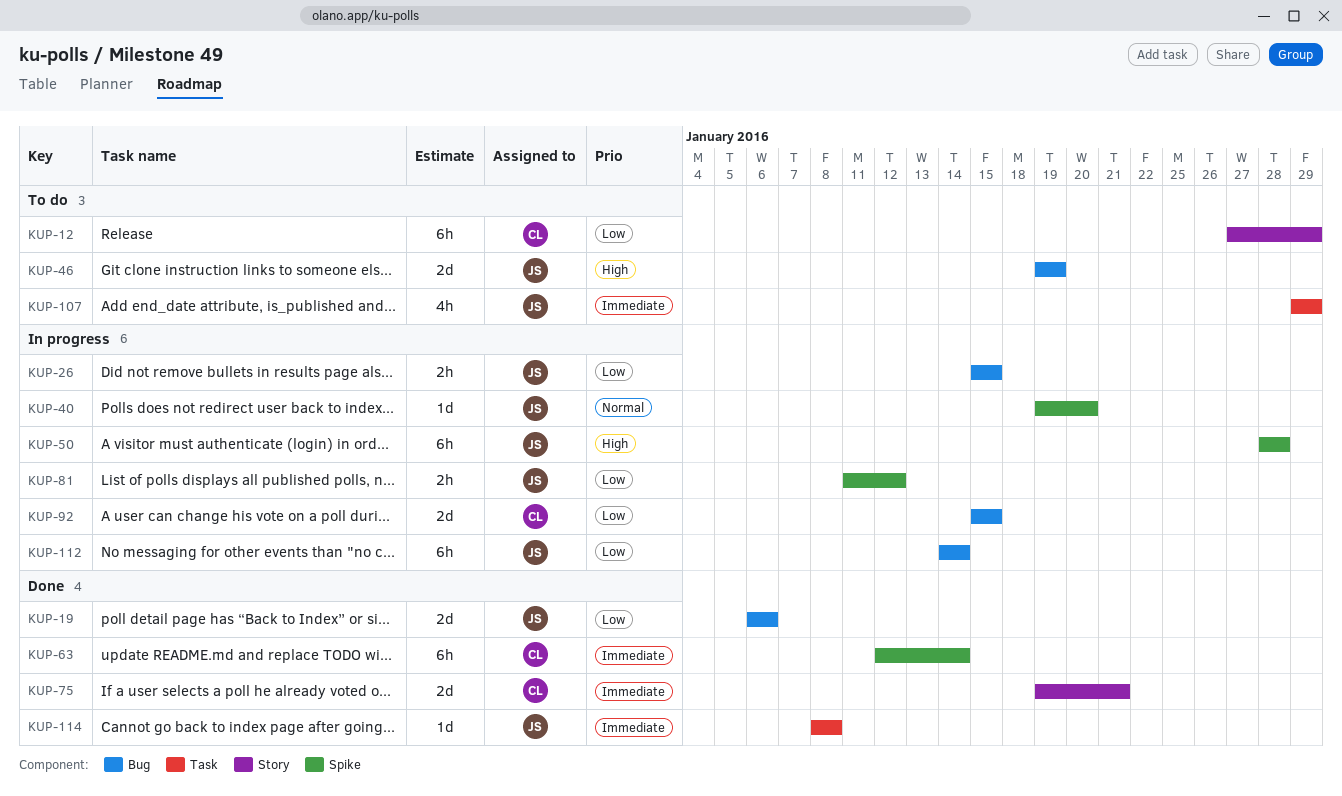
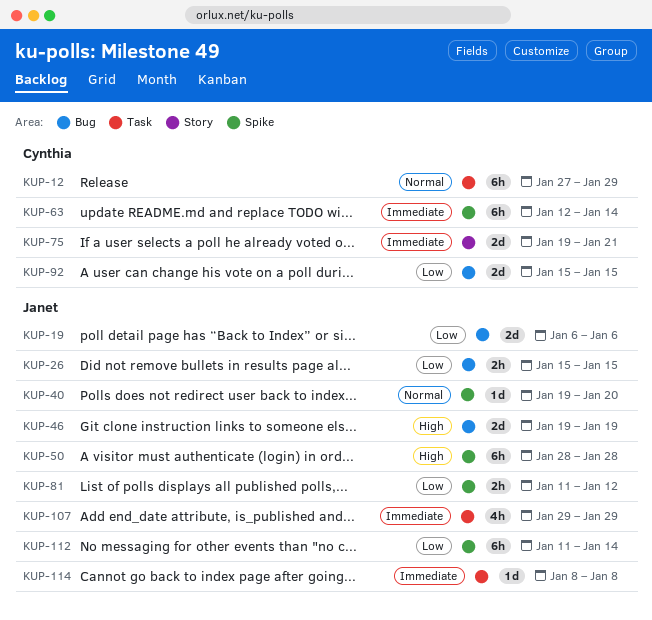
KUP-12, priority: Low -> Normal
KUP-12, label: Story -> Task
KUP-112, label: Bug -> Spike
KUP-112, start: Jan 14 -> Jan 11

